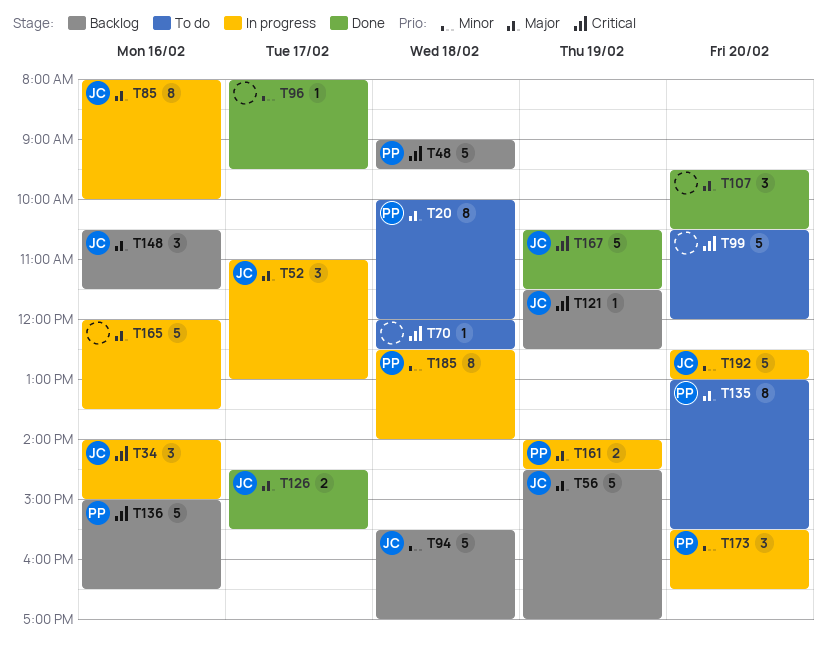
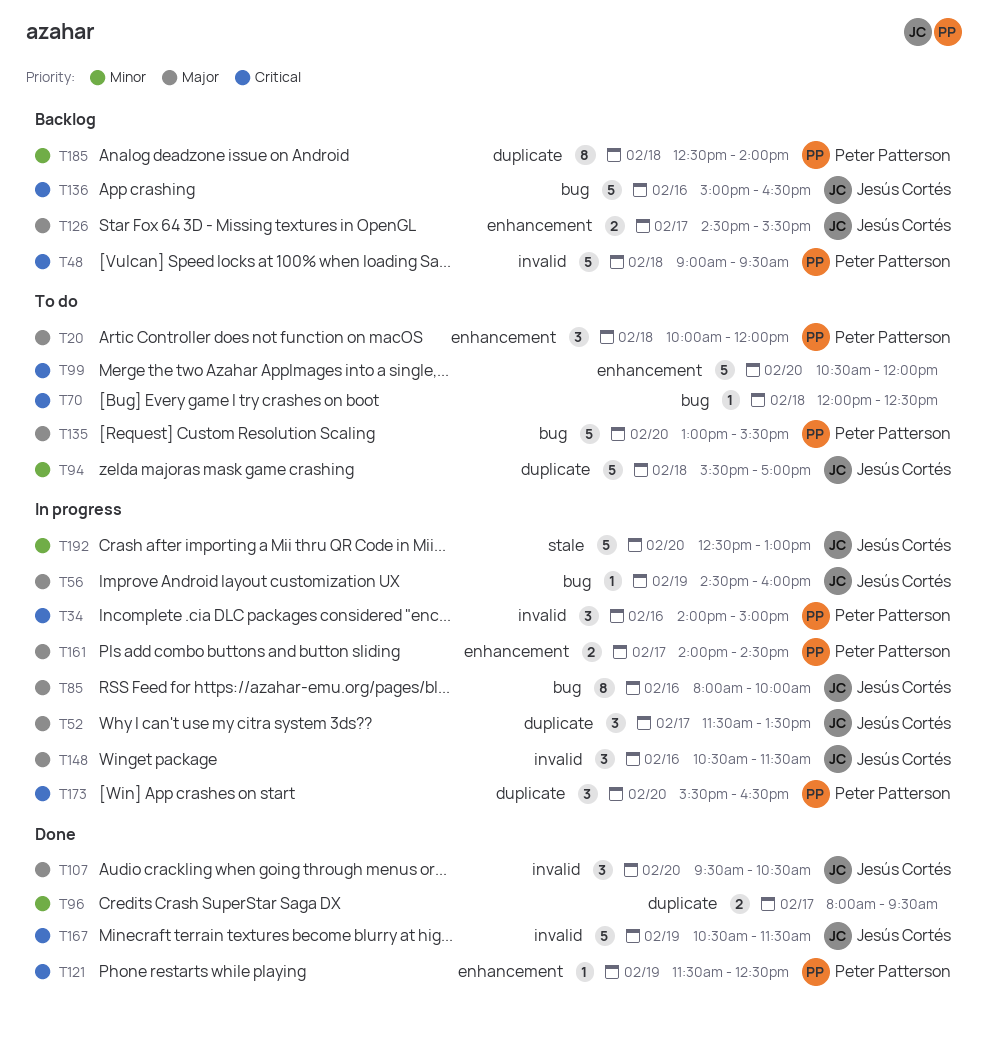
T20, estimate: 8 -> 3
T34, owner: Jesús Cortés -> Peter Patterson
T52, begins: 11:00 -> 11:30
T52, ends: 13:00 -> 13:30
T56, status: Backlog -> In progress
T56, estimate: 5 -> 1
T56, ends: 17:00 -> 16:00
T94, status: Backlog -> To do
T96, estimate: 1 -> 2
T107, owner: none -> Jesús Cortés
T121, status: Backlog -> Done
T121, owner: Jesús Cortés -> Peter Patterson
T126, status: Done -> Backlog
T135, estimate: 8 -> 5
T136, owner: Peter Patterson -> Jesús Cortés
T148, status: Backlog -> In progress
T161, day: Feb 19 -> Feb 17
T165: present -> none
T173, priority: Minor -> Critical
T185, status: In progress -> Backlog

